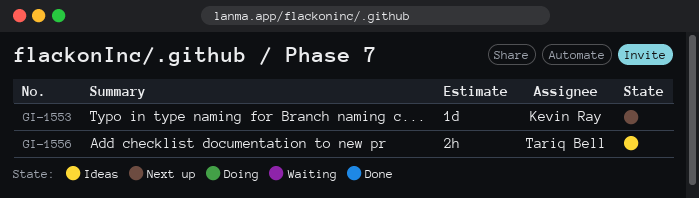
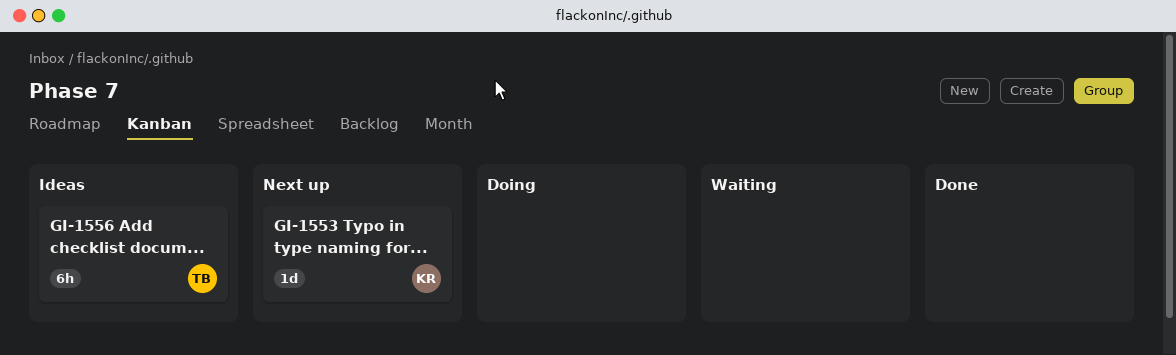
GI-1556, estimate: 2h -> 6h

